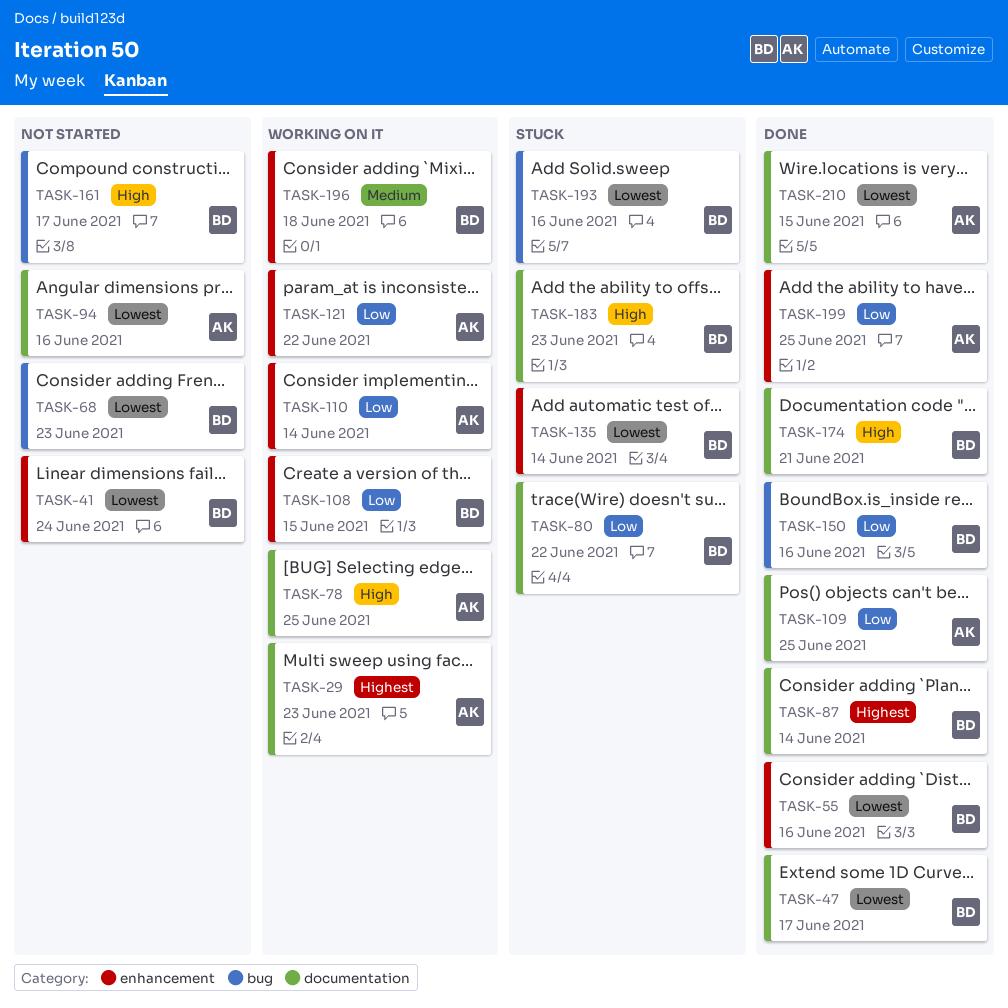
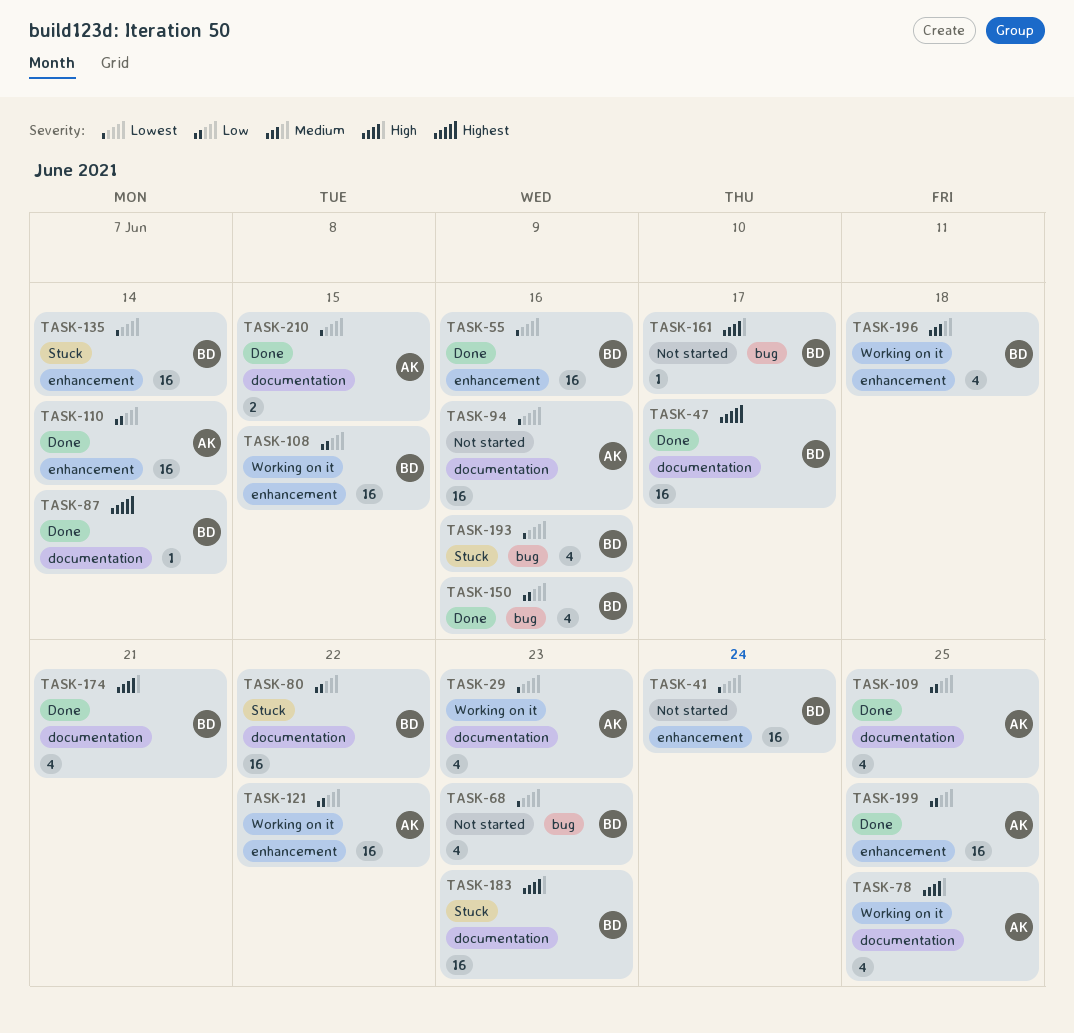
TASK-29, priority: Highest -> Lowest
TASK-47, priority: Lowest -> Highest
TASK-110, status: Working on it -> Done

